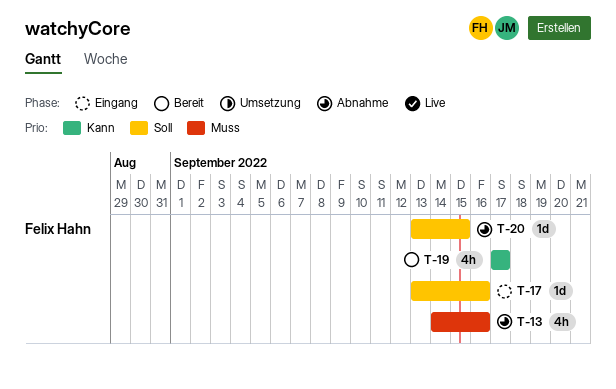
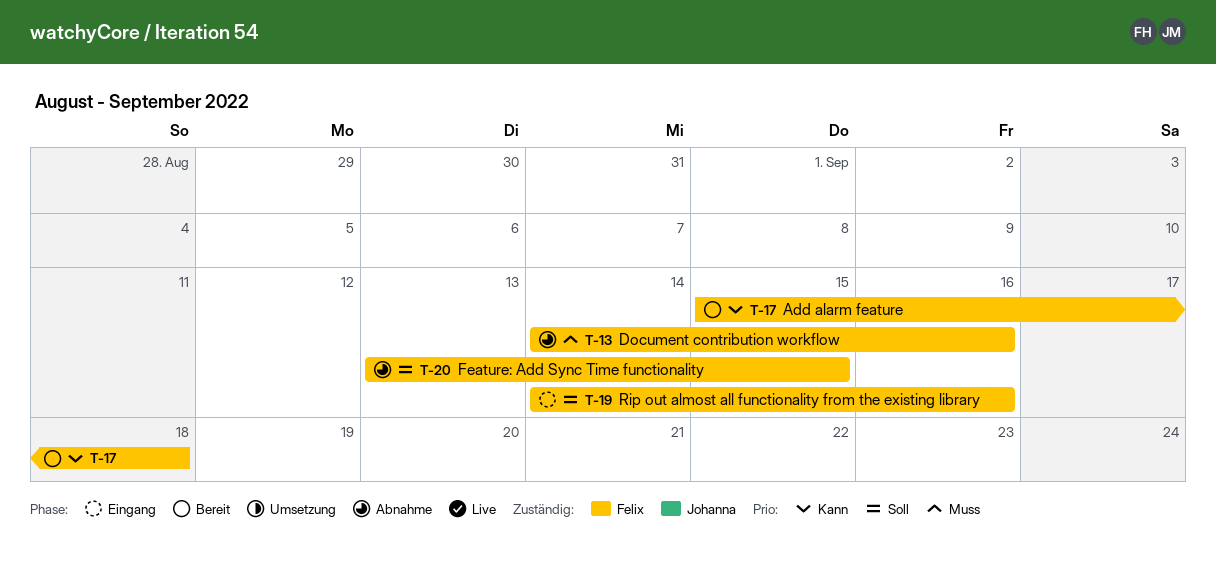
T-17, status: Eingang -> Bereit
T-17, priority: Soll -> Kann
T-17, start: Sep 13 -> Sep 15
T-17, due: Sep 16 -> Sep 18
T-19, status: Bereit -> Eingang
T-19, priority: Kann -> Soll
T-19, start: Sep 17 -> Sep 14
T-19, due: Sep 17 -> Sep 16

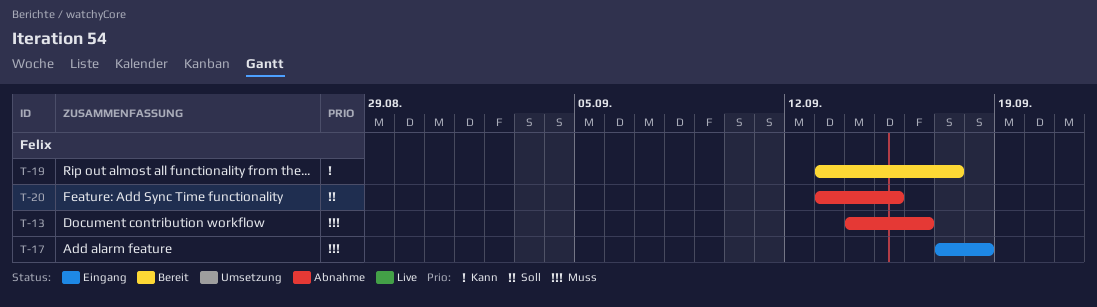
T-17, status: Bereit -> Eingang
T-17, priority: Kann -> Muss
T-17, start: Sep 15 -> Sep 17
T-19, status: Eingang -> Bereit
T-19, priority: Soll -> Kann
T-19, start: Sep 14 -> Sep 13
T-19, due: Sep 16 -> Sep 17

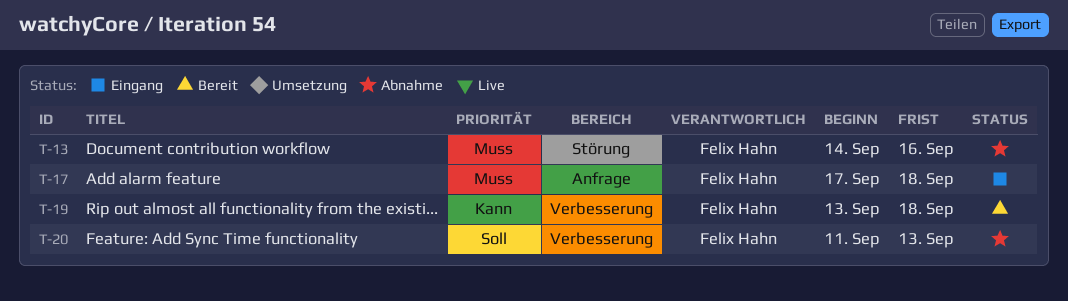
T-19, due: Sep 17 -> Sep 18
T-20, start: Sep 13 -> Sep 11
T-20, due: Sep 15 -> Sep 13

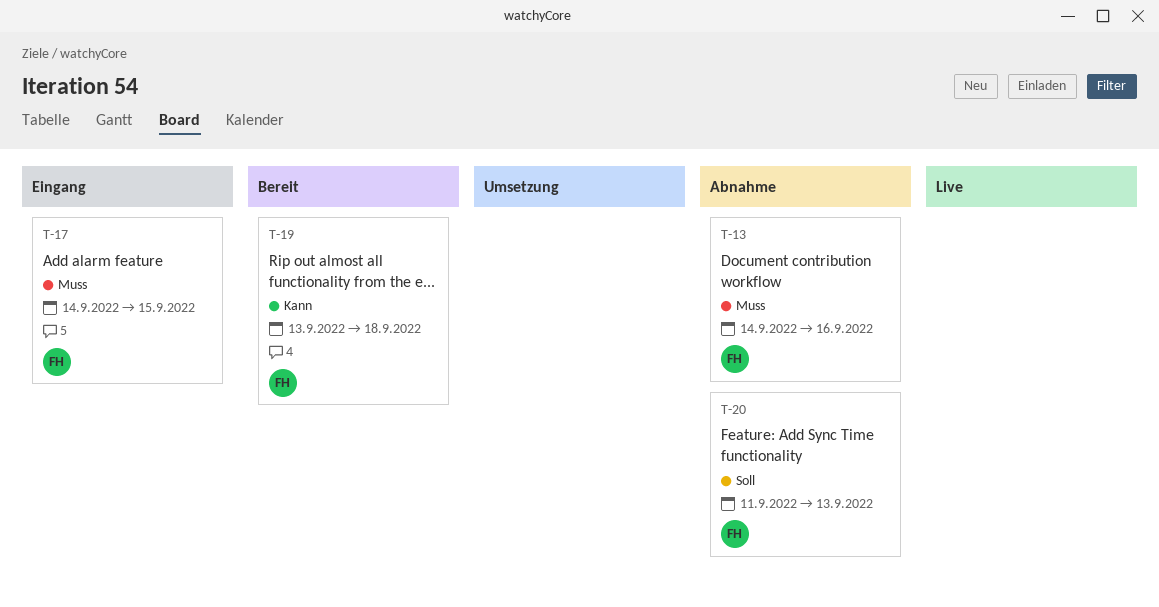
T-17, start: Sep 17 -> Sep 14
T-17, due: Sep 18 -> Sep 15

